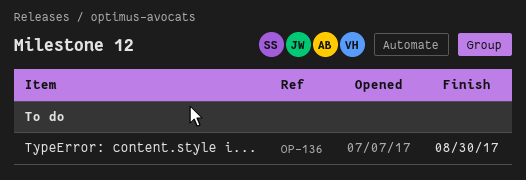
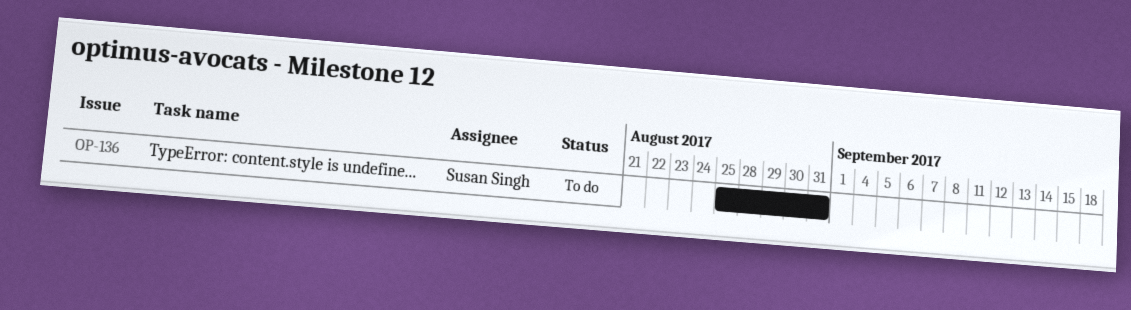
OP-136, due: Aug 30 -> Aug 31

